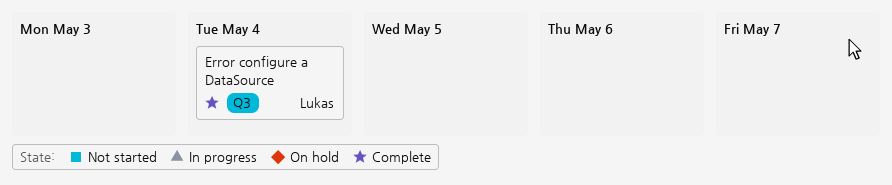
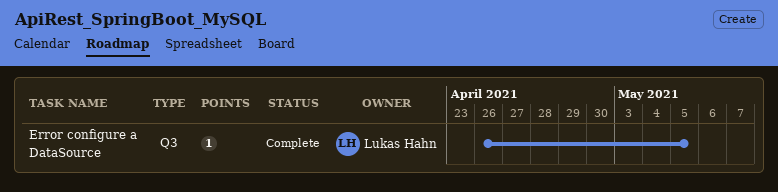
Error configure a DataSource, due: May 4 -> May 5

